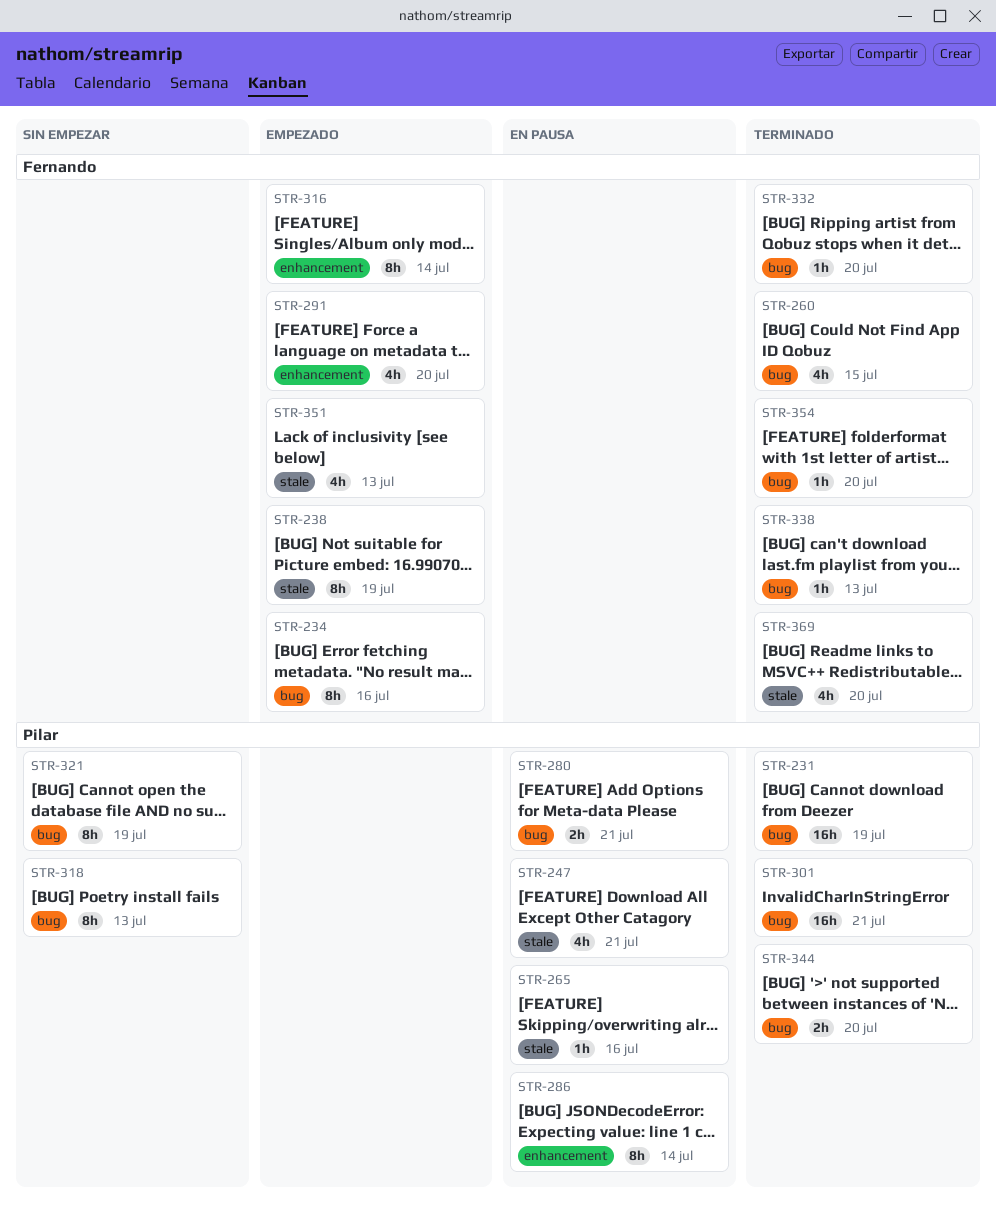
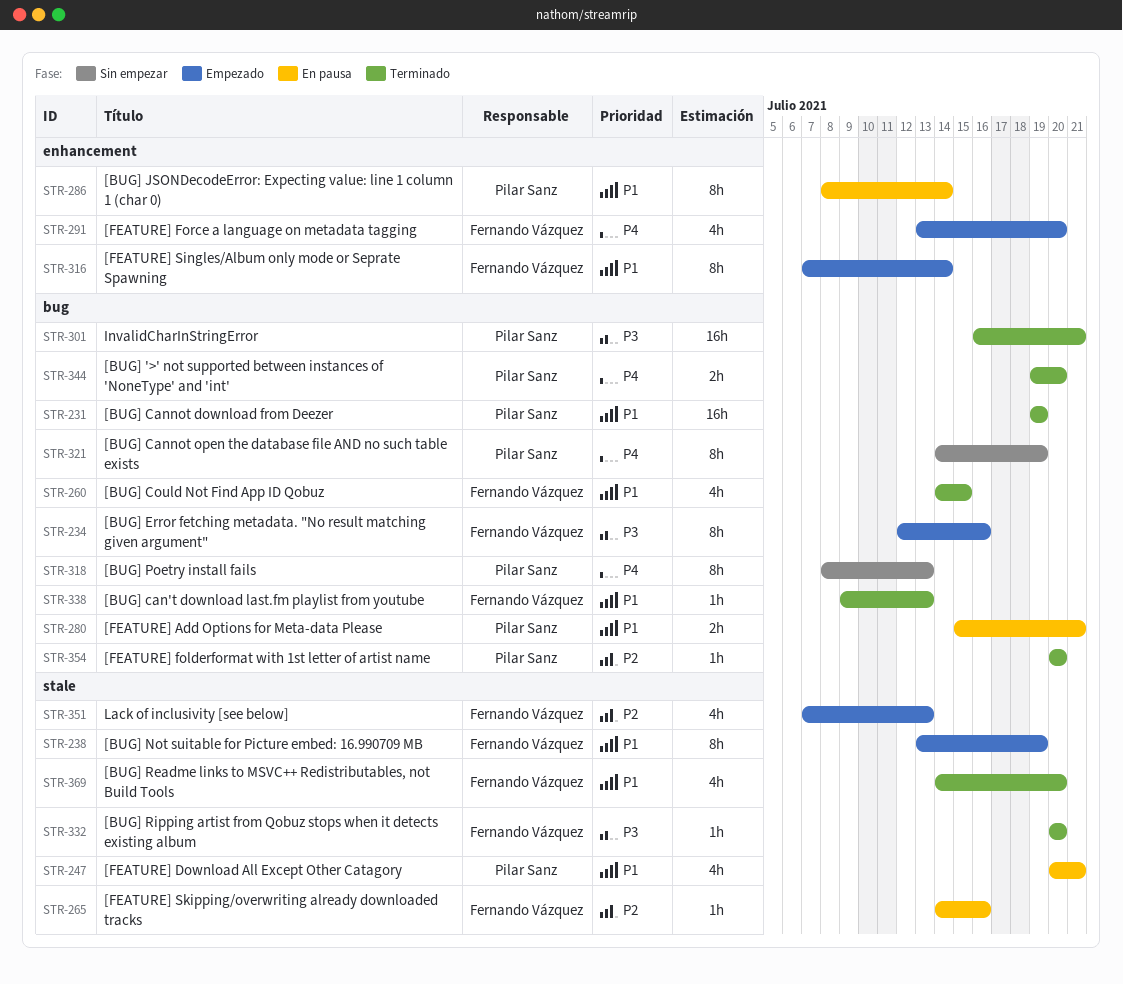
STR-265, owner: Pilar Sanz -> Fernando Vázquez
STR-332, label: bug -> stale
STR-354, owner: Fernando Vázquez -> Pilar Sanz

